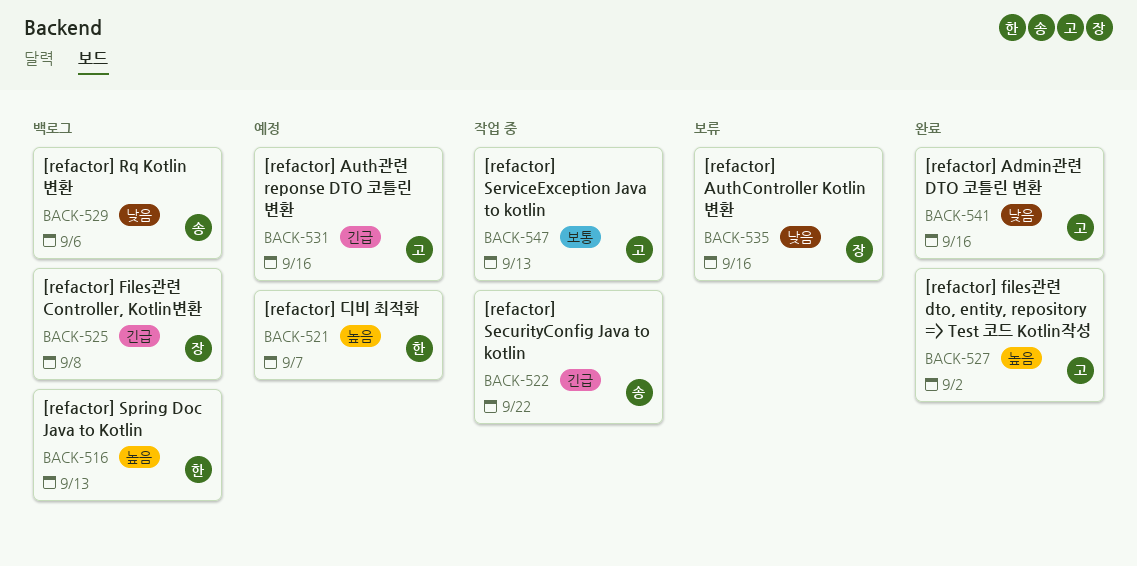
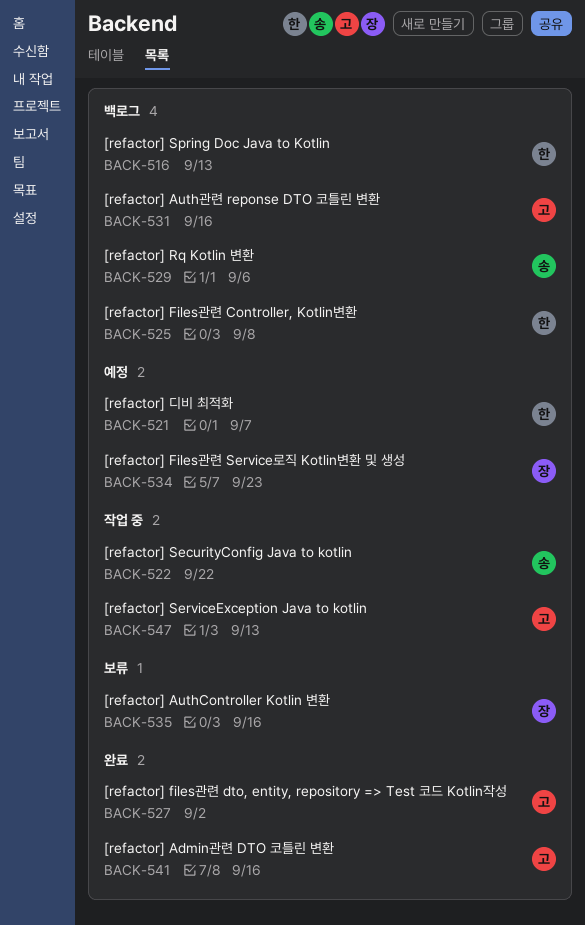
BACK-525, owner: 장 -> 한
BACK-531, status: 예정 -> 백로그
BACK-534: none -> present

